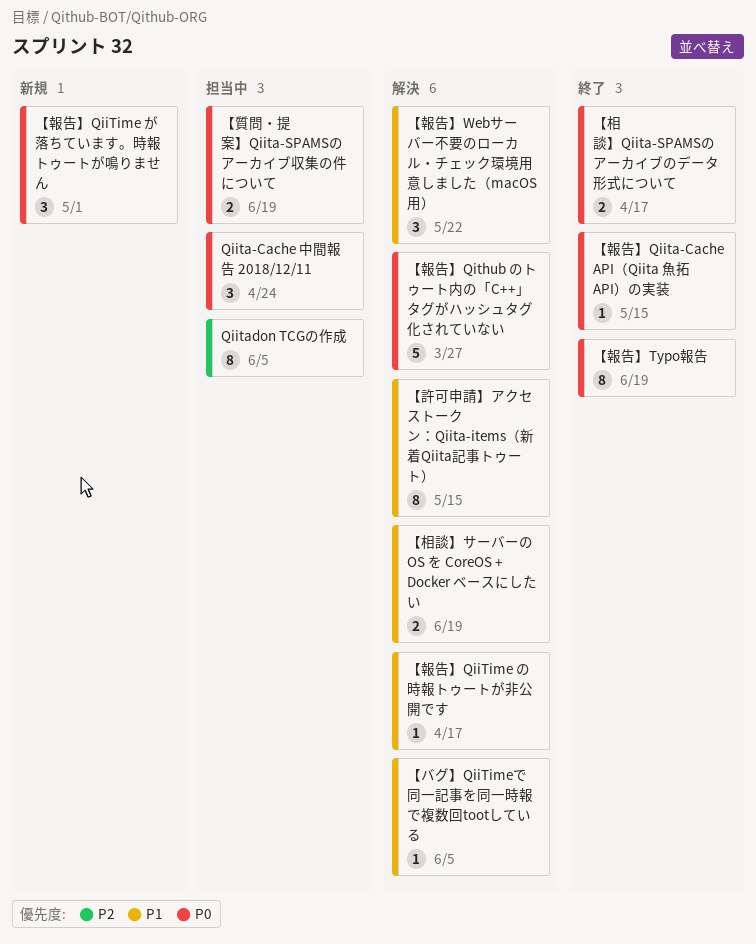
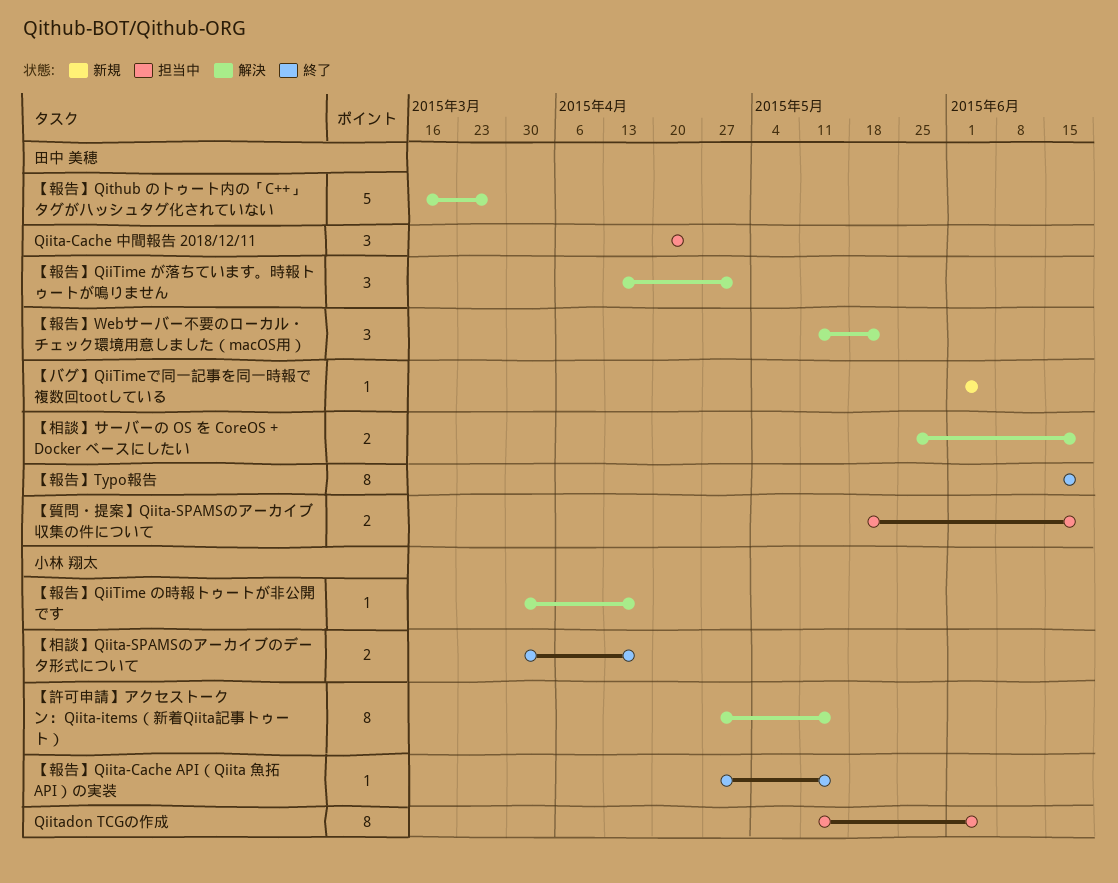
【バグ】QiiTimeで同一記事を同一時報で複数回tootしている, status: 解決 -> 新規
【報告】QiiTime が落ちています。時報トゥートが鳴りません, status: 新規 -> 解決

